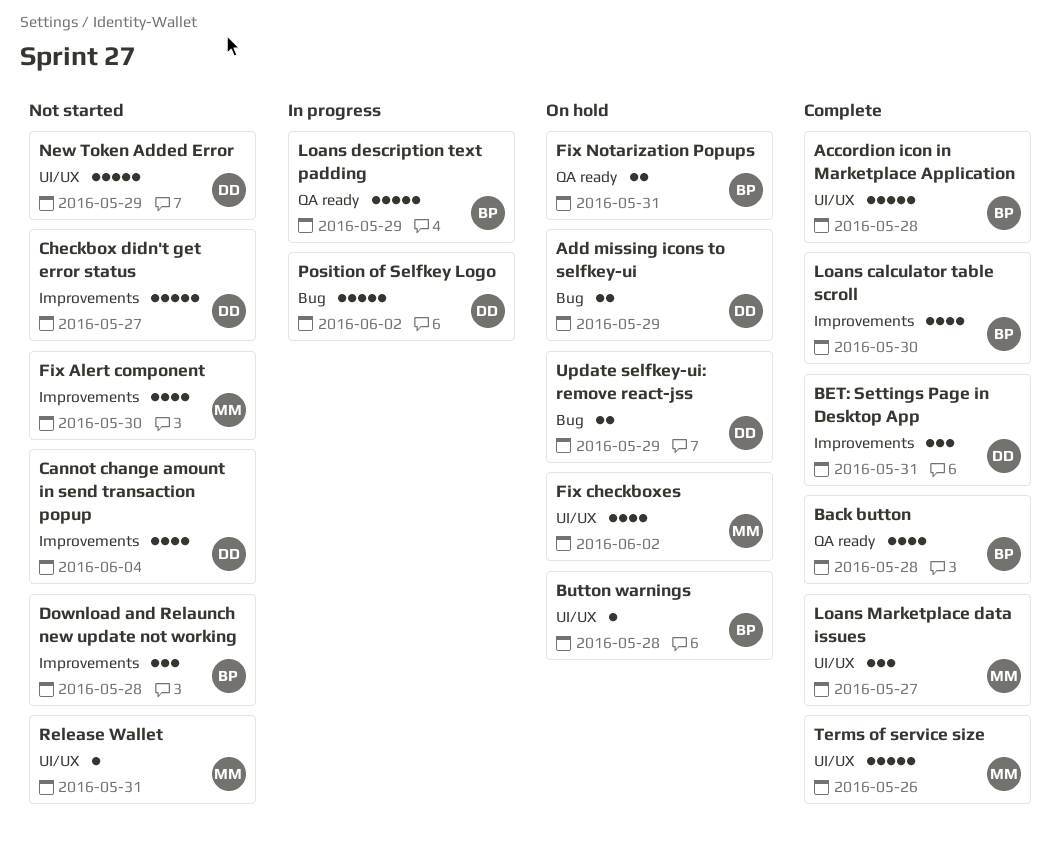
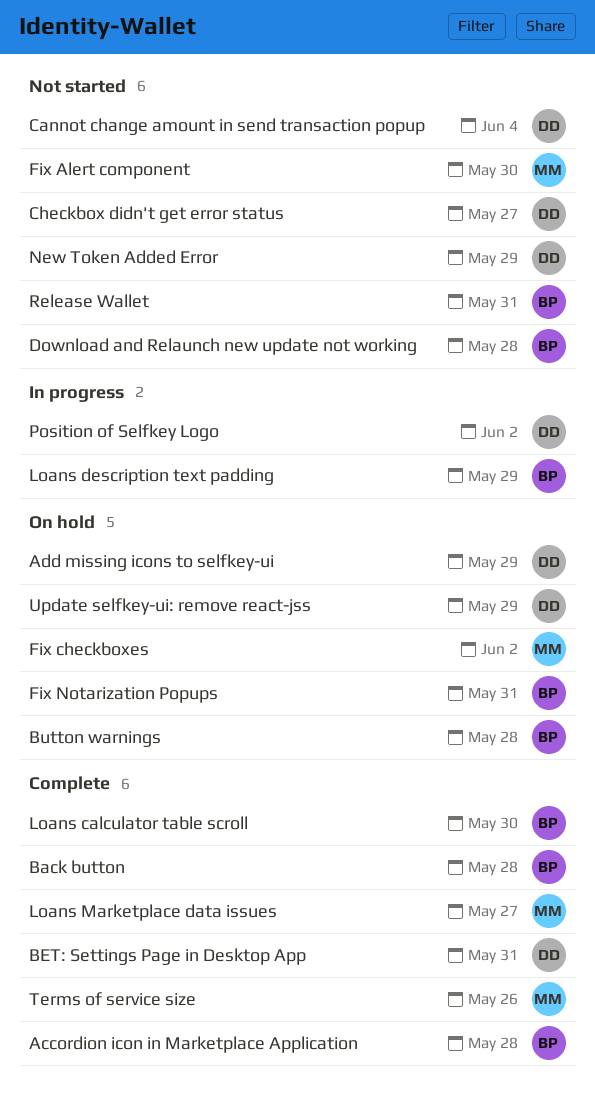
Release Wallet, owner: MM -> BP

